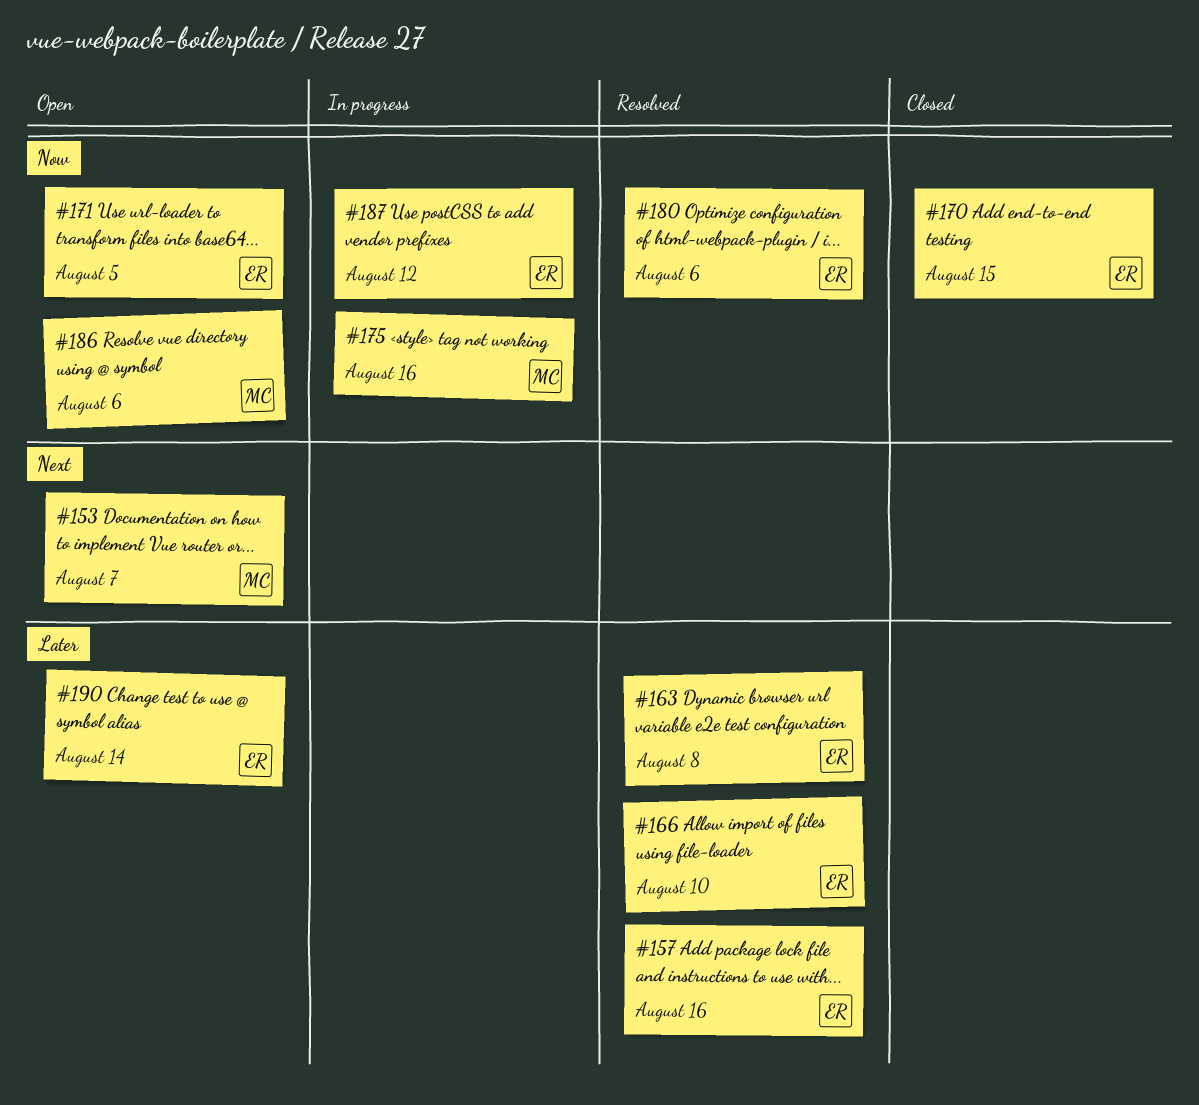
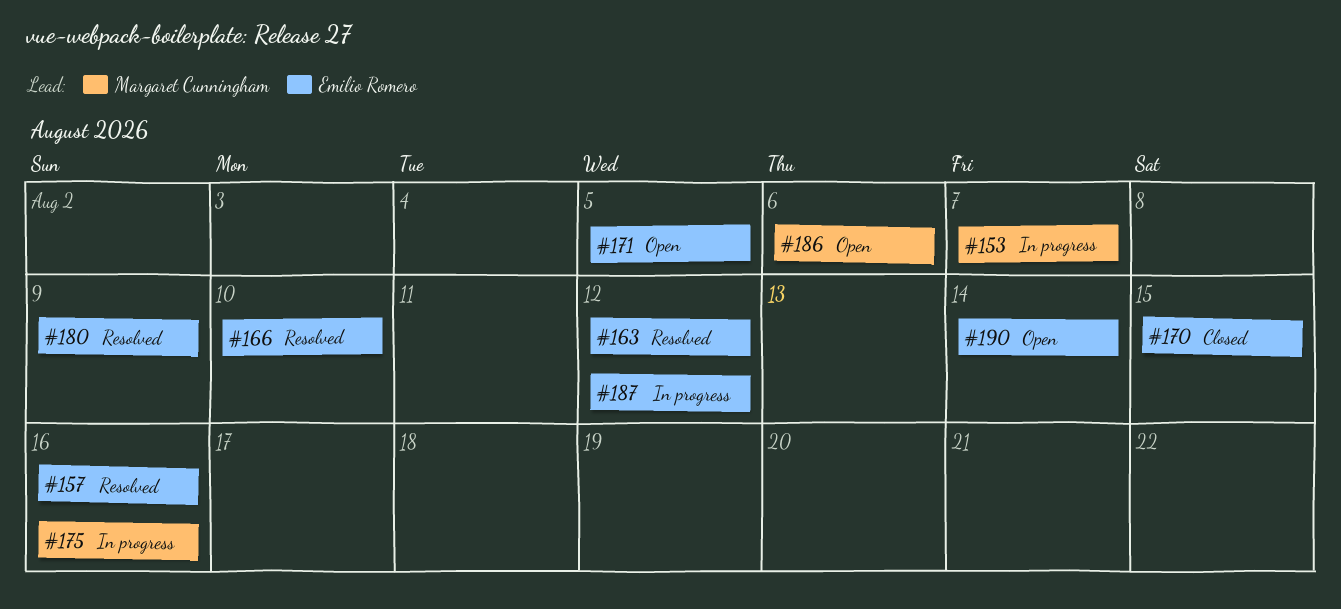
#153, status: Open -> In progress
#163, due: Aug 8 -> Aug 12
#180, due: Aug 6 -> Aug 9

